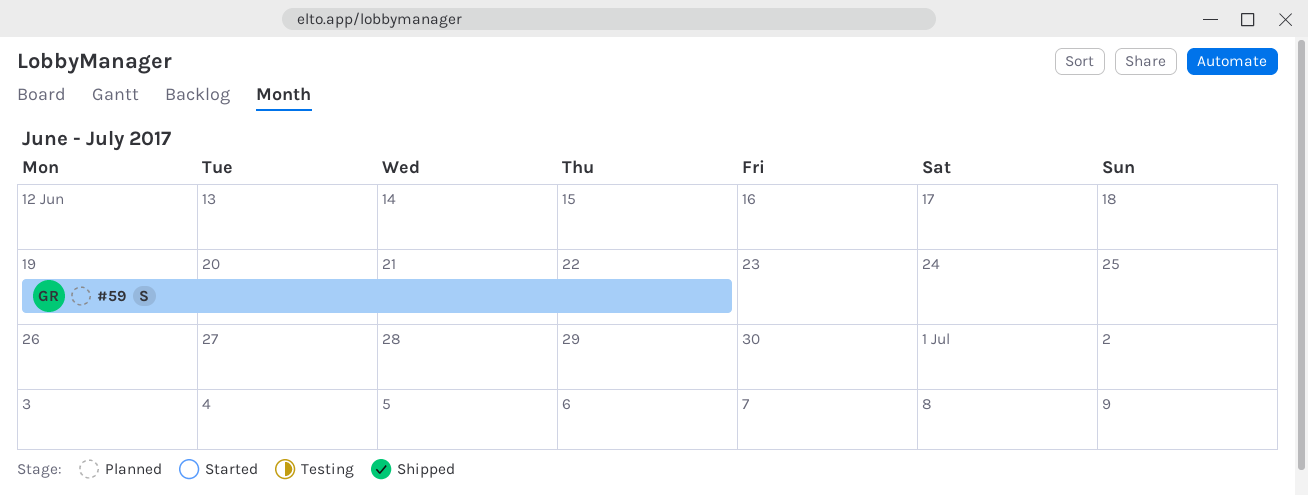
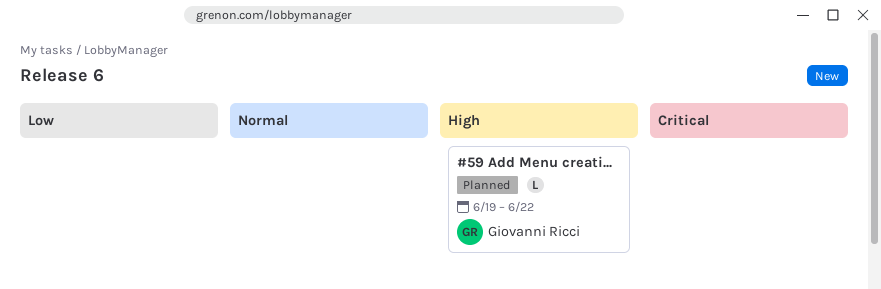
#59, estimate: S -> L

